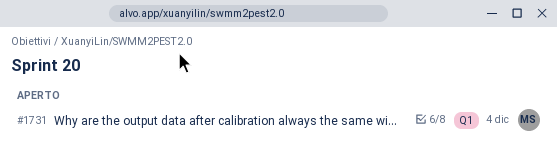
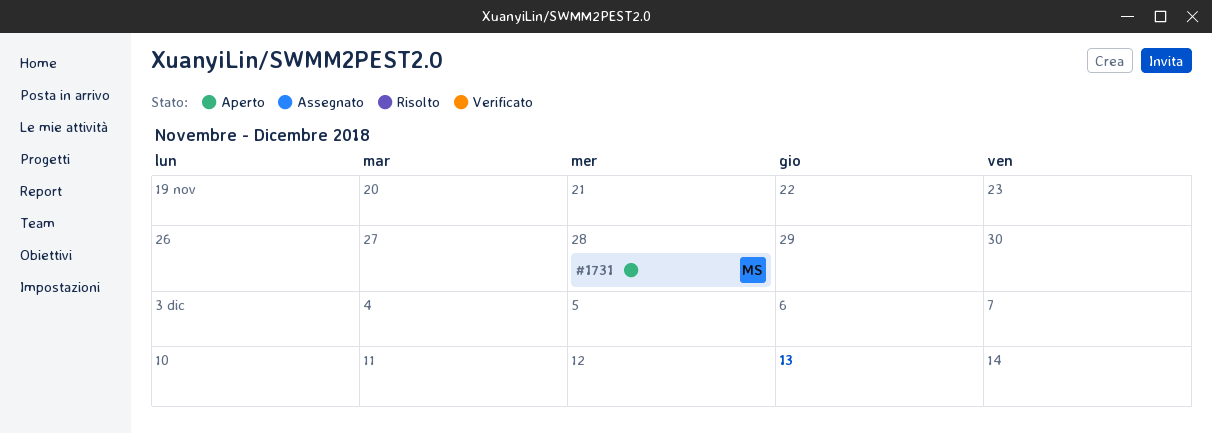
#1731, due: Dec 4 -> Nov 28

